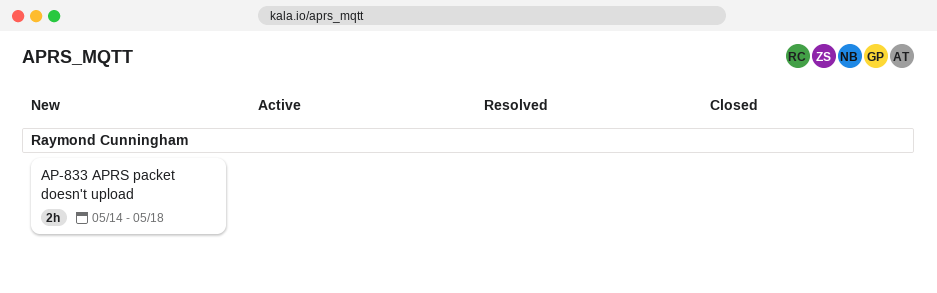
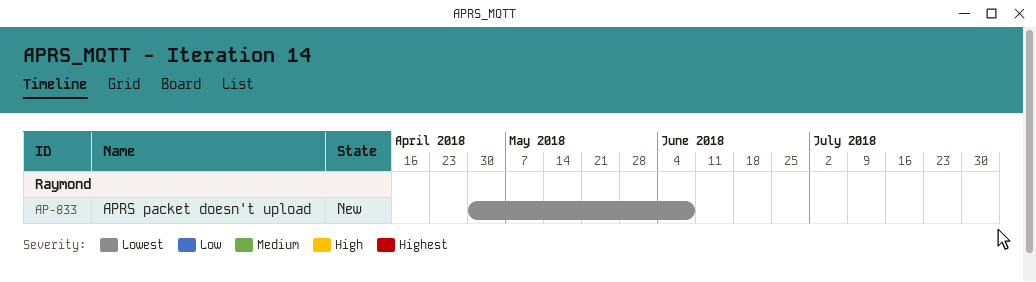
AP-833, start: May 14 -> Apr 30
AP-833, due: May 18 -> Jun 8

